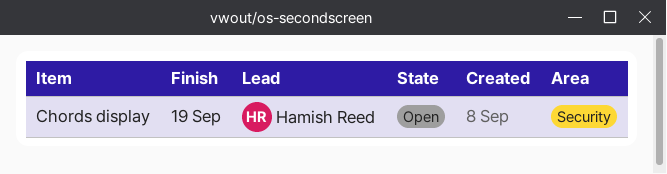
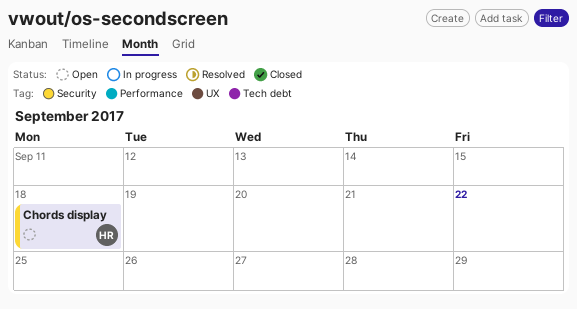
Chords display, due: Sep 19 -> Sep 18

